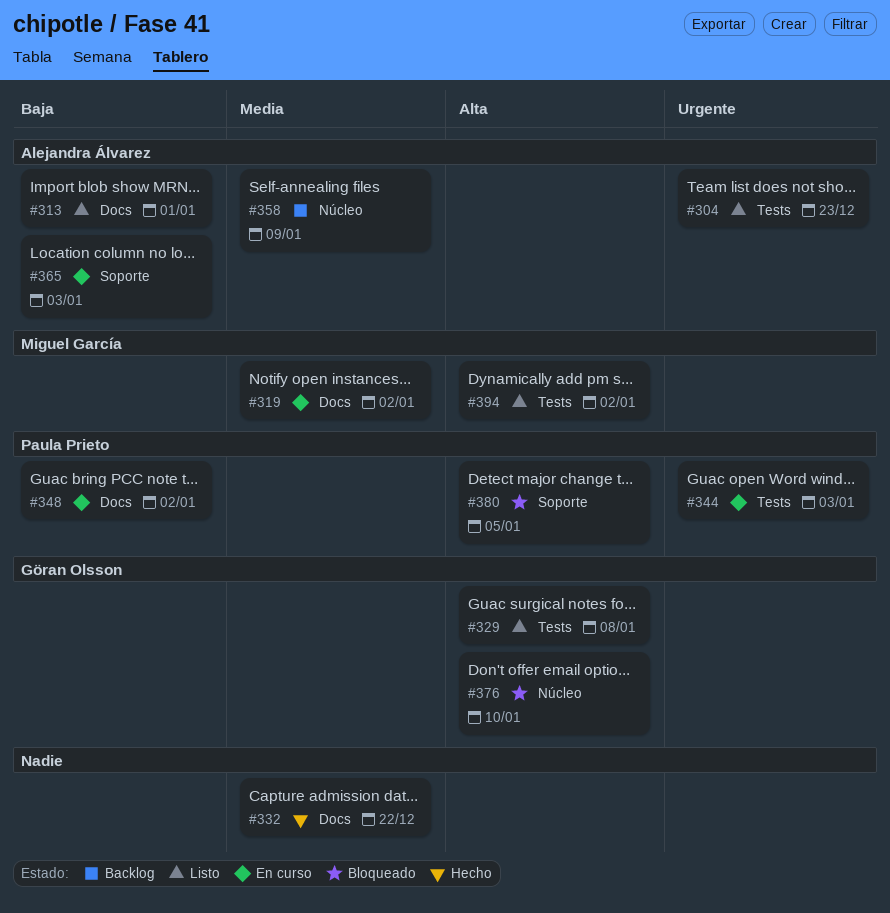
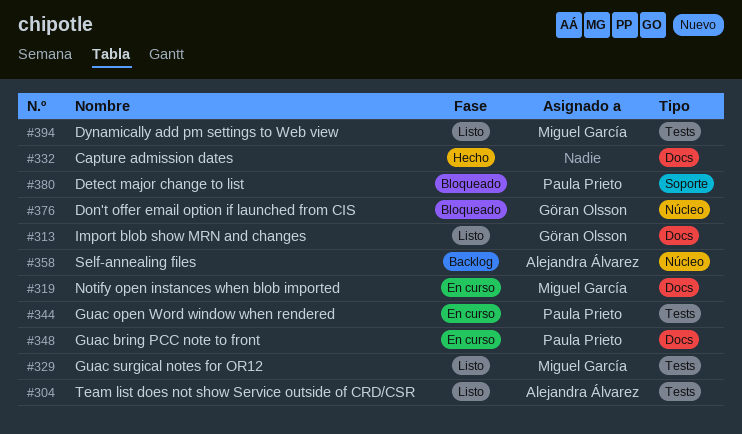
#313, owner: Alejandra Álvarez -> Göran Olsson
#329, owner: Göran Olsson -> Miguel García
#365: present -> none

